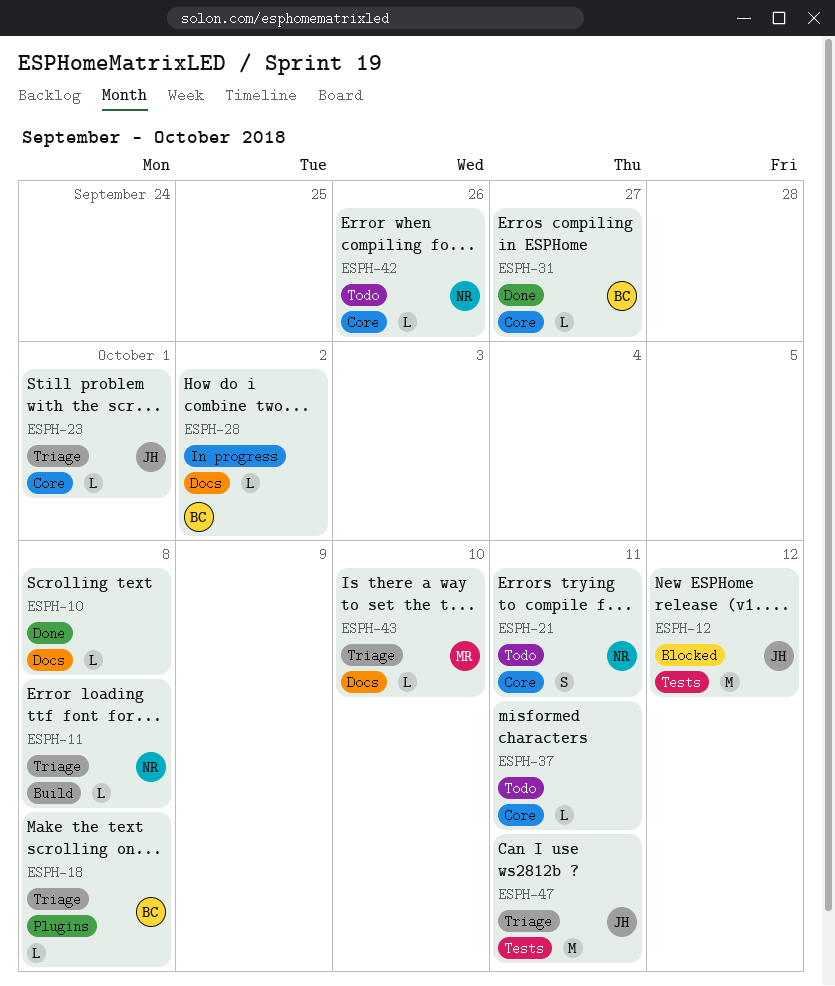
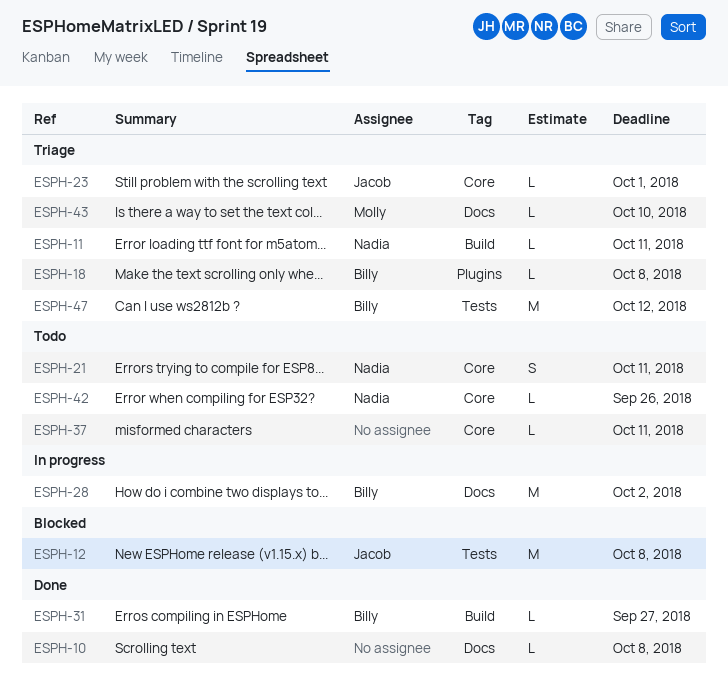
ESPH-11, due: Oct 8 -> Oct 11
ESPH-12, due: Oct 12 -> Oct 8
ESPH-28, estimate: L -> M
ESPH-31, label: Core -> Build
ESPH-47, owner: Jacob -> Billy
ESPH-47, due: Oct 11 -> Oct 12

